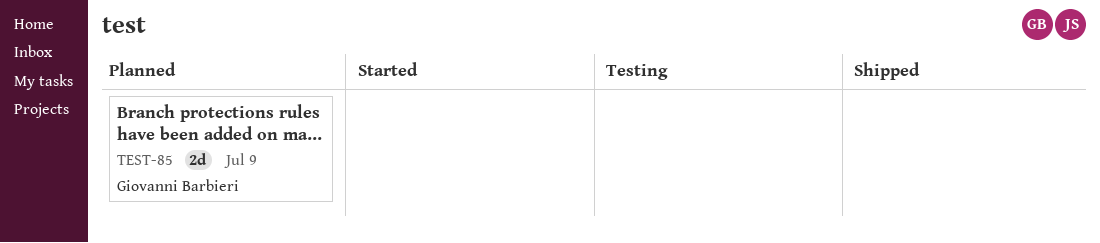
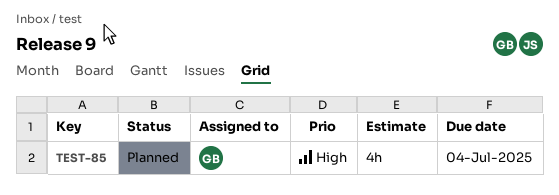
TEST-85, estimate: 2d -> 4h
TEST-85, due: Jul 9 -> Jul 4

